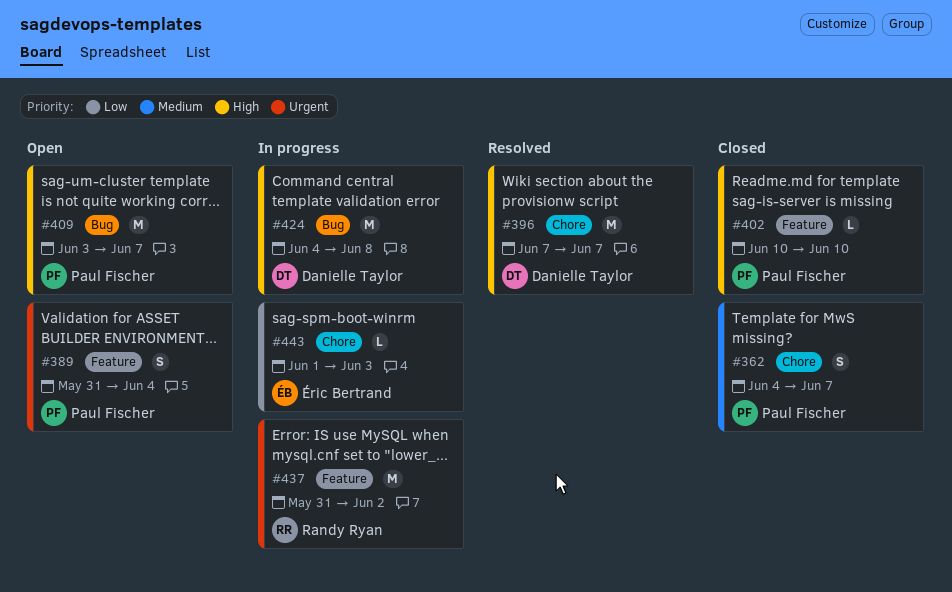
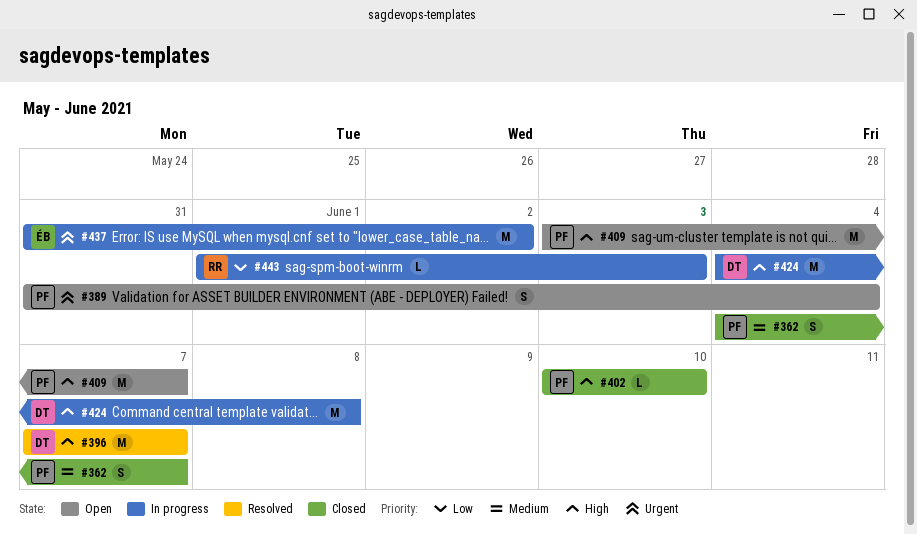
#437, owner: Randy Ryan -> Éric Bertrand
#443, owner: Éric Bertrand -> Randy Ryan

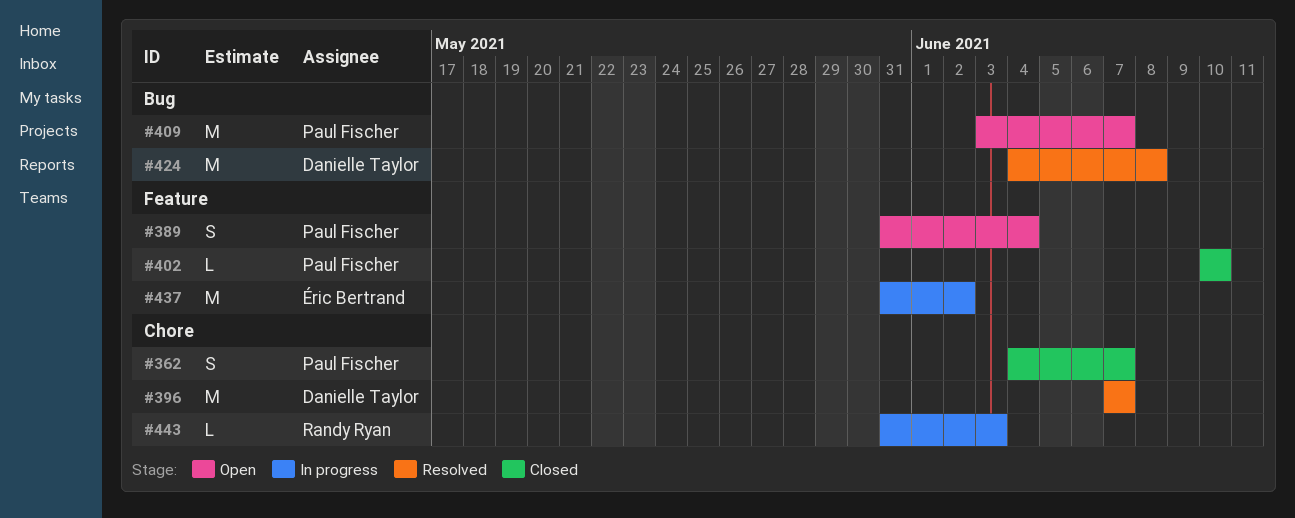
#424, status: In progress -> Resolved
#443, start: Jun 1 -> May 31

